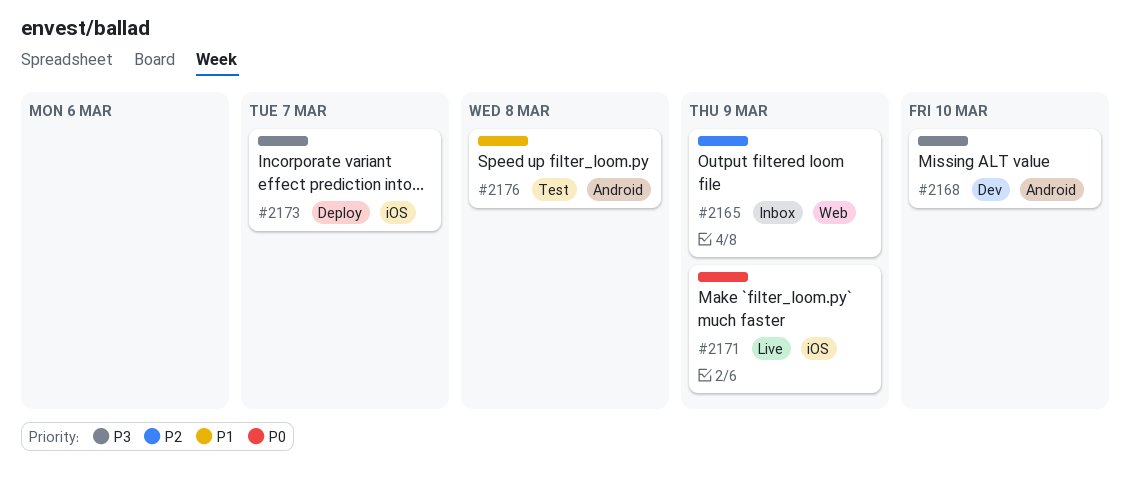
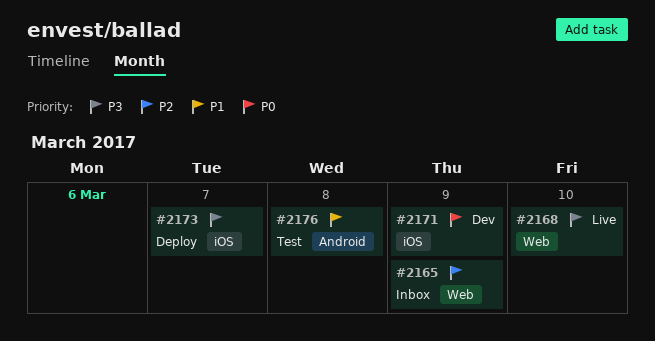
#2168, status: Dev -> Live
#2168, label: Android -> Web
#2171, status: Live -> Dev

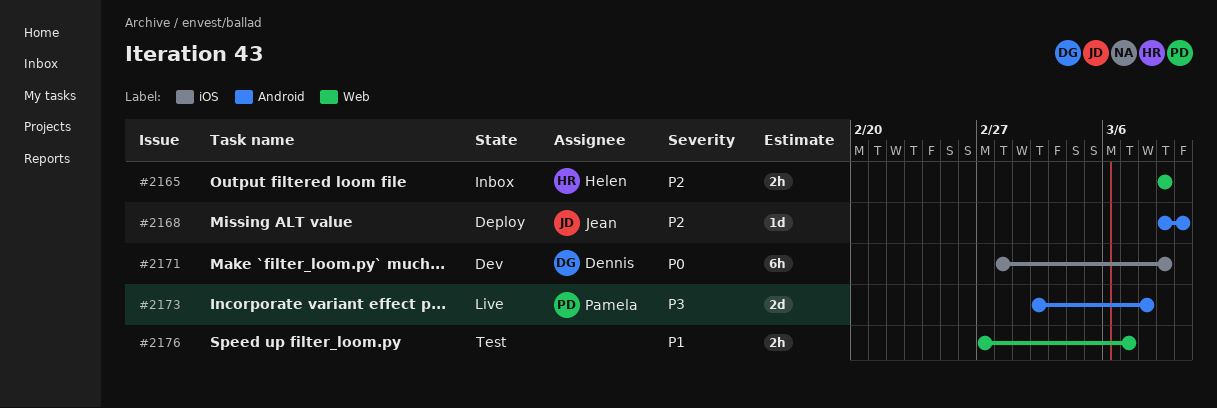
#2168, status: Live -> Deploy
#2168, priority: P3 -> P2
#2168, label: Web -> Android
#2173, status: Deploy -> Live
#2173, label: iOS -> Android
#2173, due: Mar 7 -> Mar 8
#2176, label: Android -> Web
#2176, due: Mar 8 -> Mar 7

